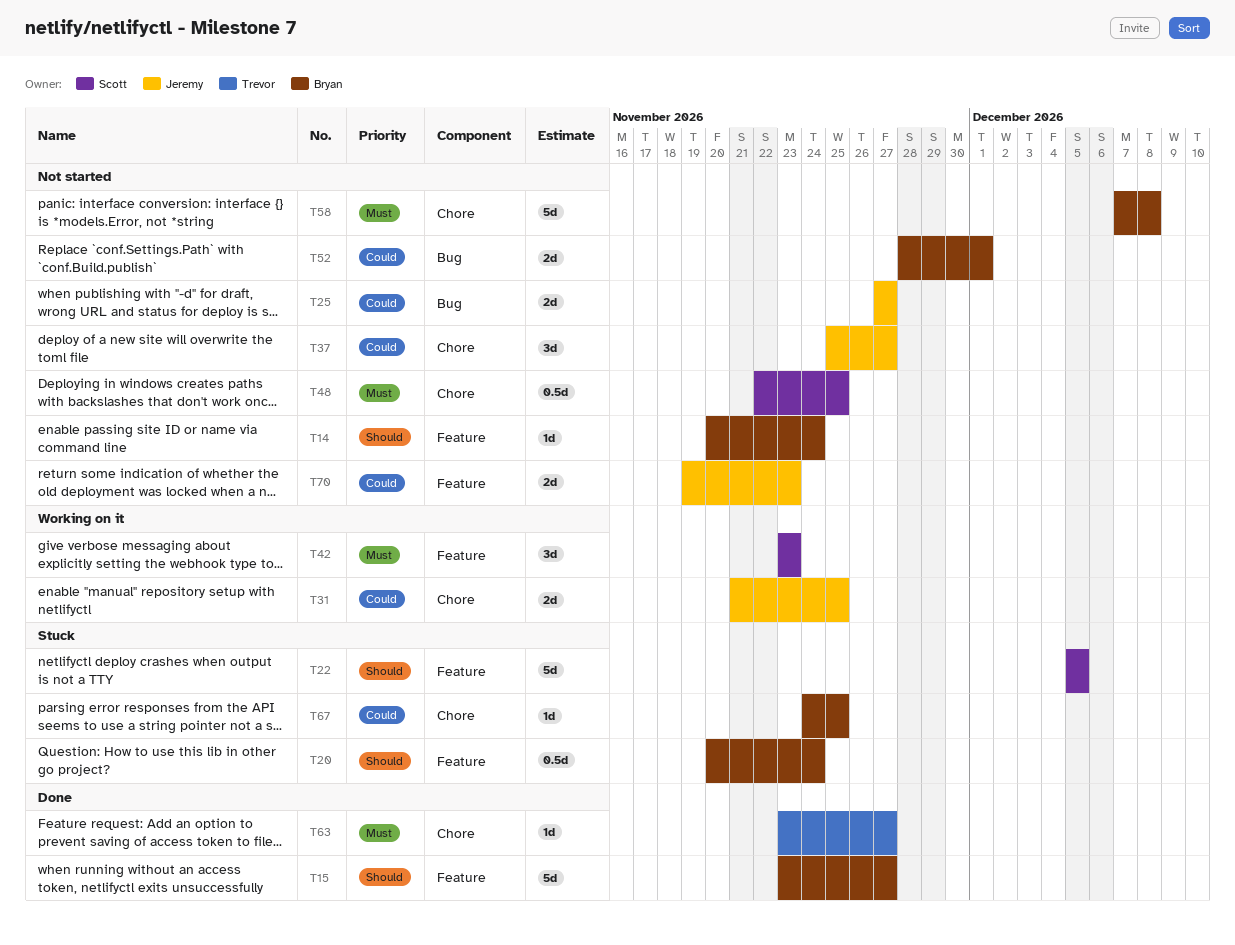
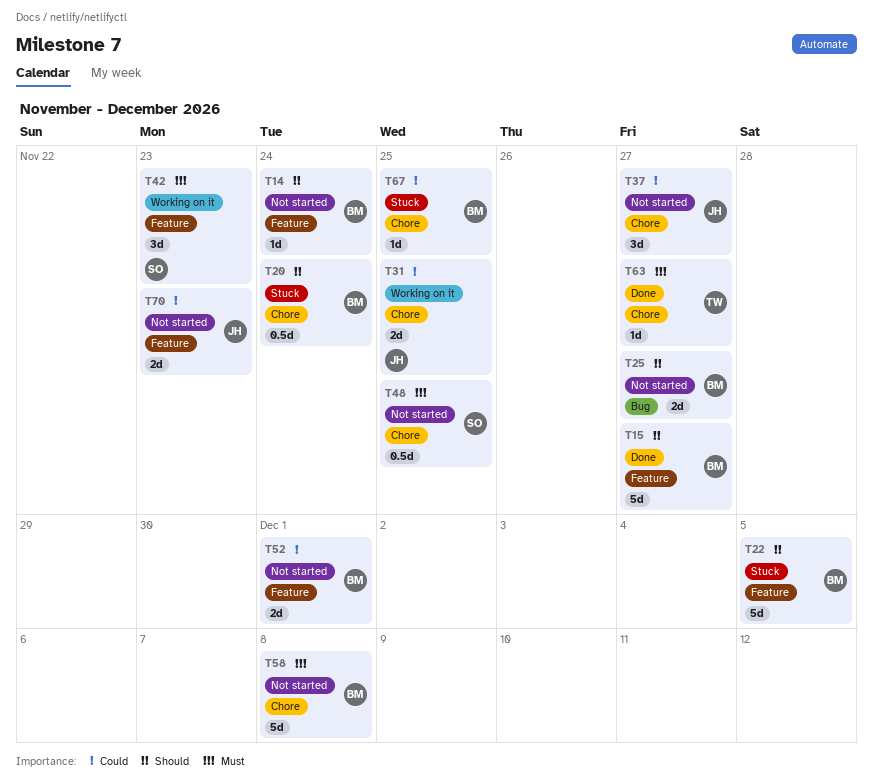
T20, label: Feature -> Chore
T22, owner: Scott -> Bryan
T25, owner: Jeremy -> Bryan
T25, priority: Could -> Should
T52, label: Bug -> Feature

